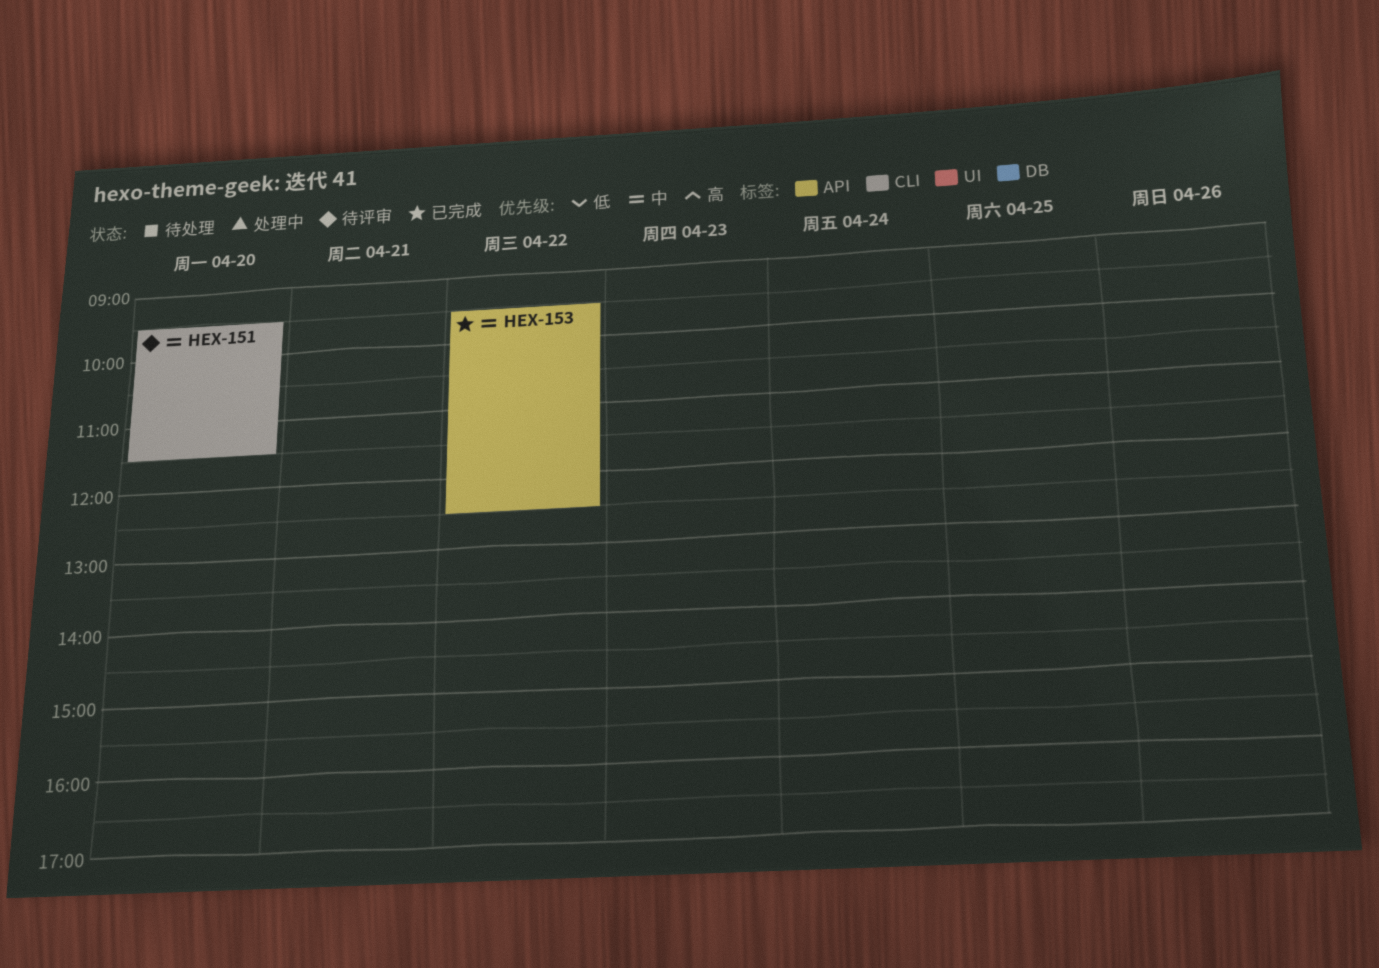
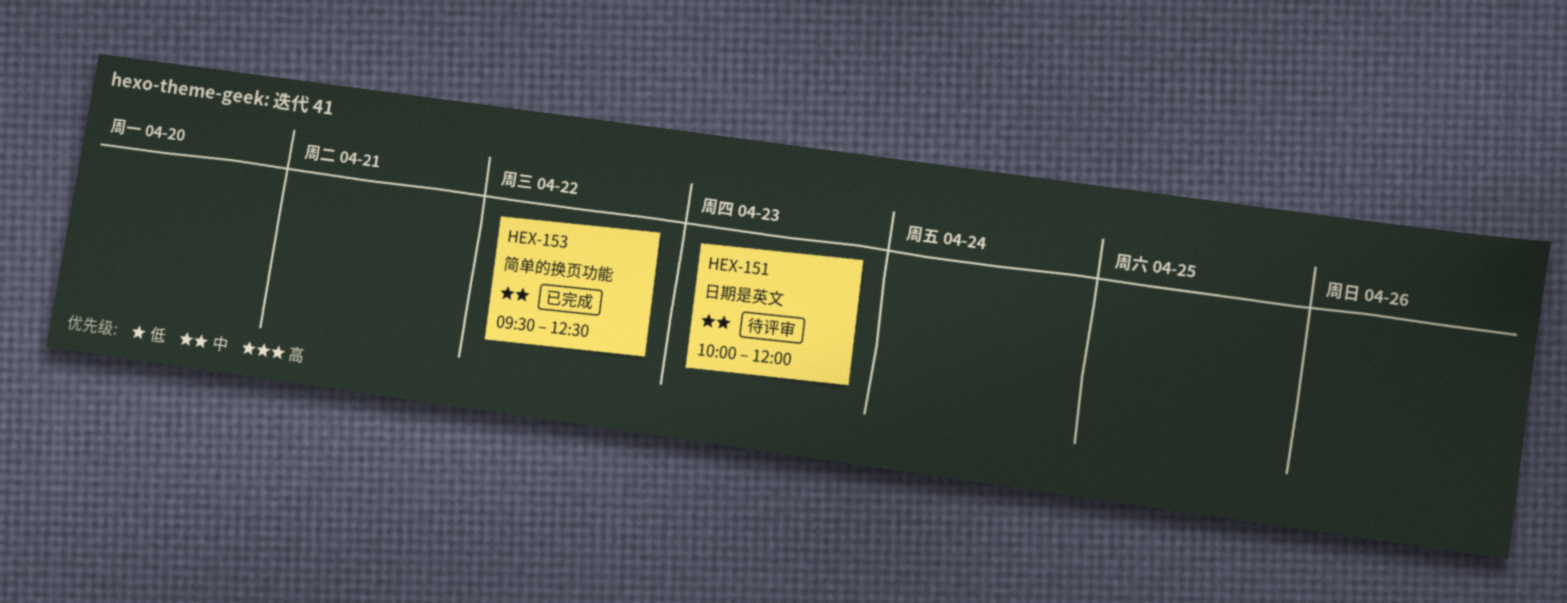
HEX-151, day: Apr 20 -> Apr 23
HEX-151, begins: 09:30 -> 10:00
HEX-151, ends: 11:30 -> 12:00

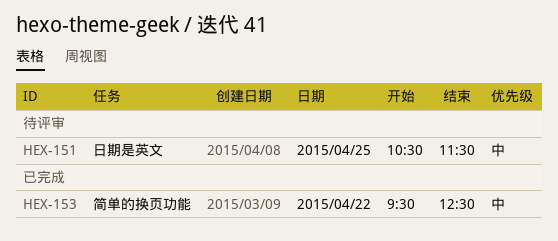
HEX-151, day: Apr 23 -> Apr 25
HEX-151, begins: 10:00 -> 10:30
HEX-151, ends: 12:00 -> 11:30

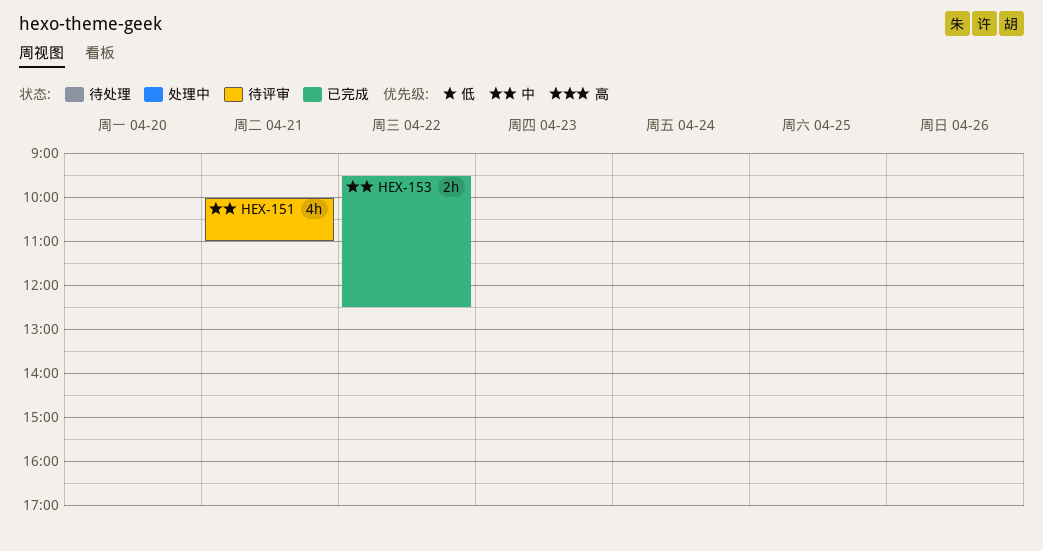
HEX-151, day: Apr 25 -> Apr 21
HEX-151, begins: 10:30 -> 10:00
HEX-151, ends: 11:30 -> 11:00

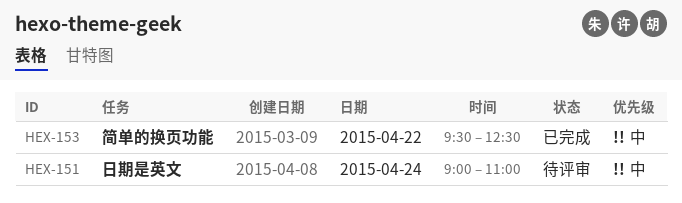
HEX-151, day: Apr 21 -> Apr 24
HEX-151, begins: 10:00 -> 09:00

